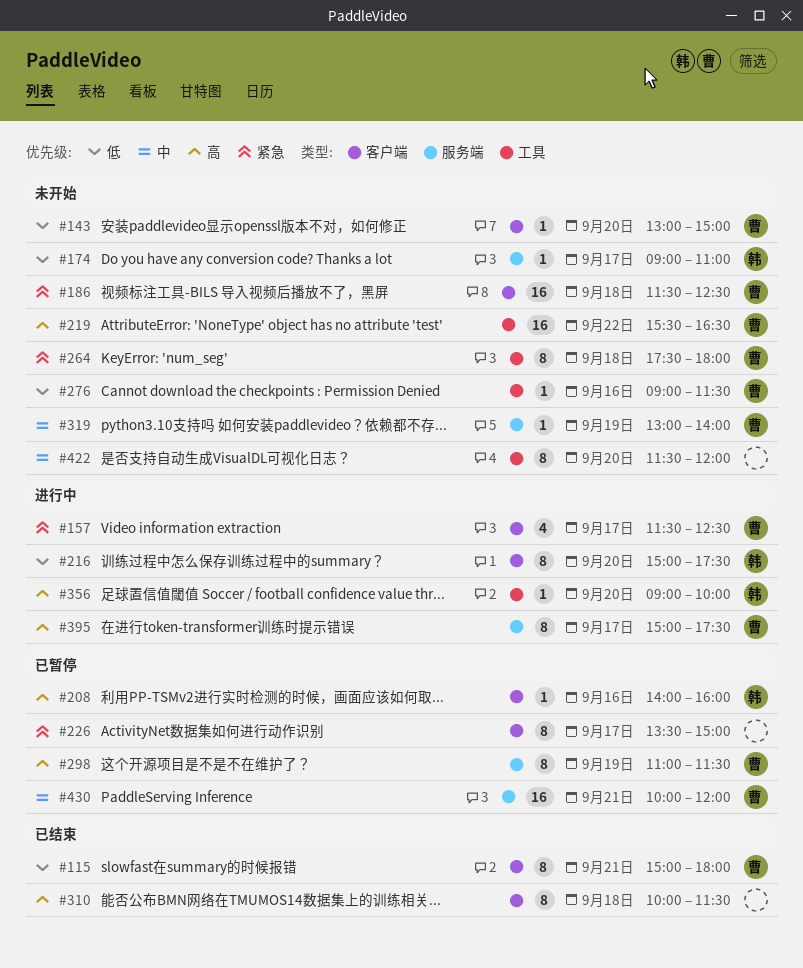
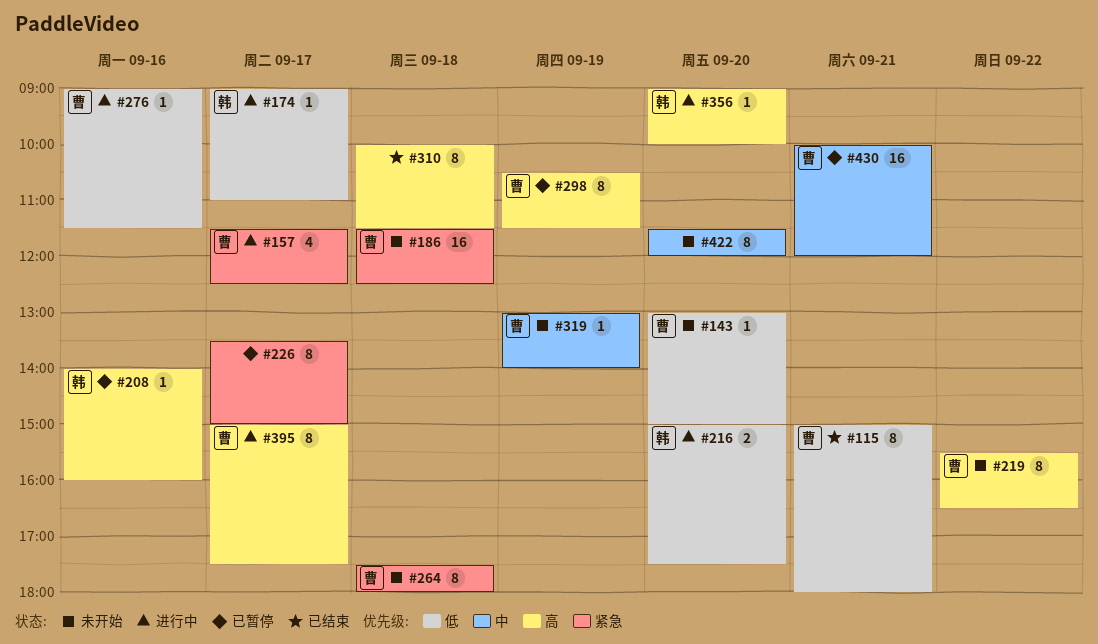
#174, status: 未开始 -> 进行中
#216, estimate: 8 -> 2
#219, estimate: 16 -> 8
#276, status: 未开始 -> 进行中
#298, begins: 11:00 -> 10:30

